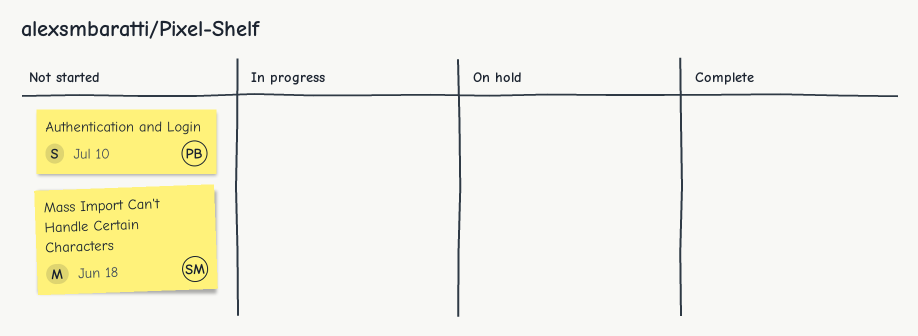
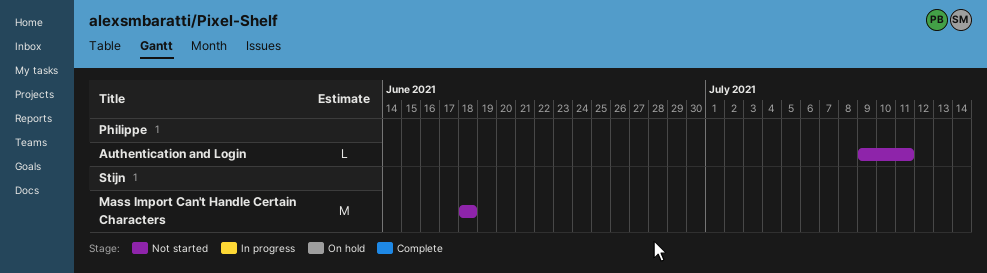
Authentication and Login, estimate: S -> L
Authentication and Login, due: Jul 10 -> Jul 11

